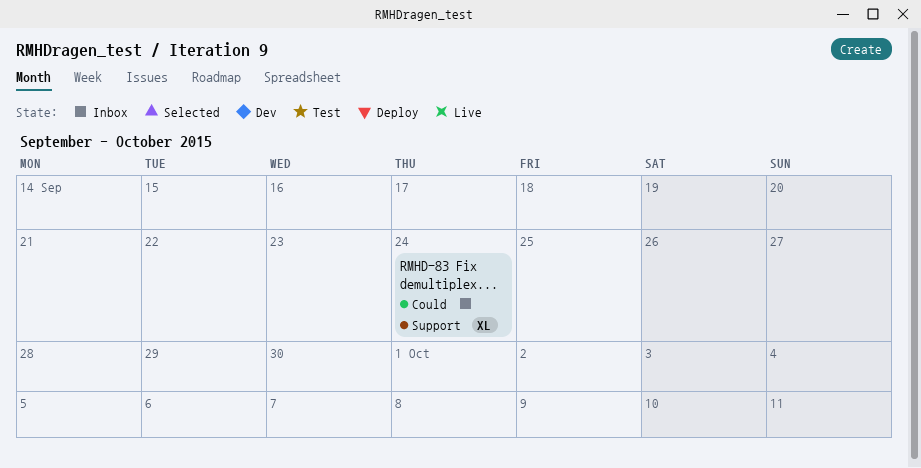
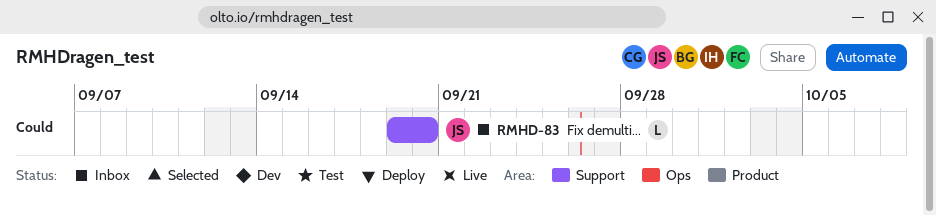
RMHD-83, estimate: XL -> L
RMHD-83, due: Sep 24 -> Sep 20

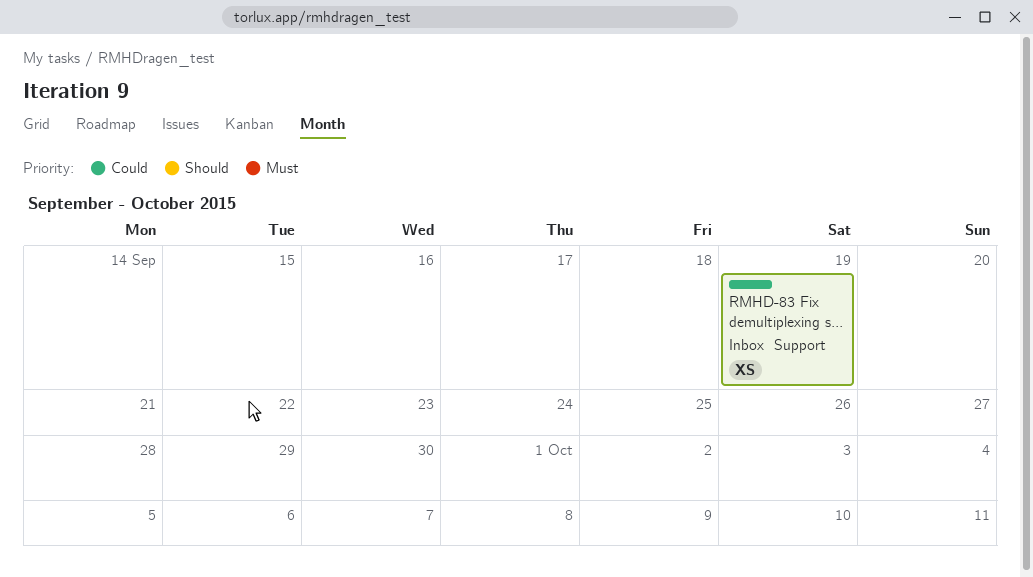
RMHD-83, estimate: L -> XS
RMHD-83, due: Sep 20 -> Sep 19

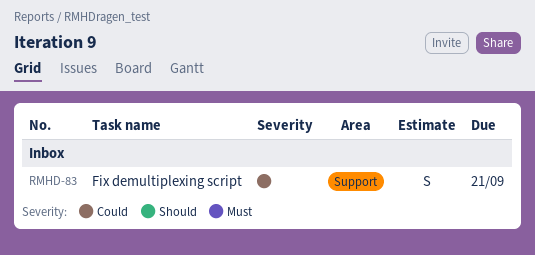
RMHD-83, estimate: XS -> S
RMHD-83, due: Sep 19 -> Sep 21

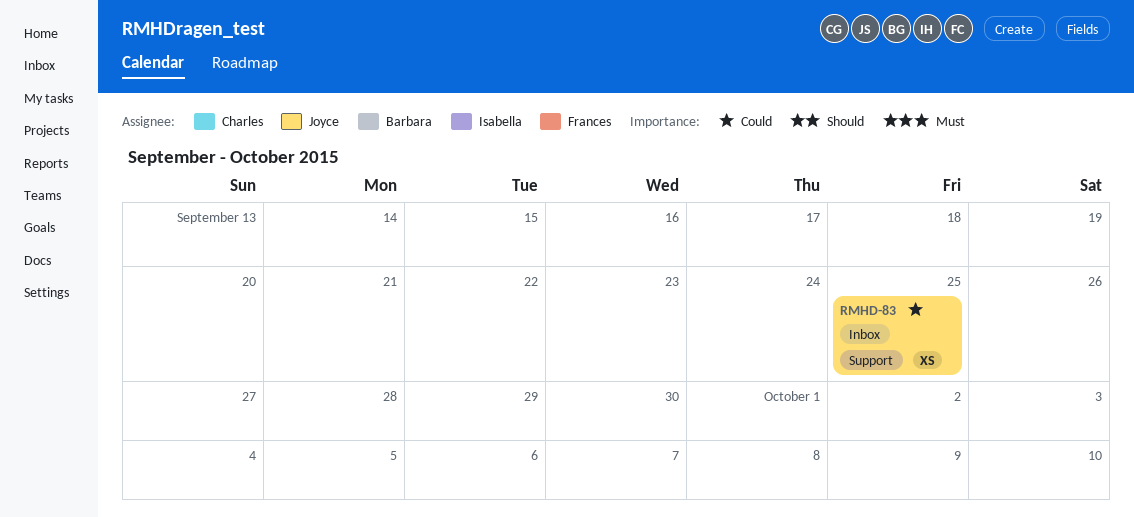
RMHD-83, estimate: S -> XS
RMHD-83, due: Sep 21 -> Sep 25

